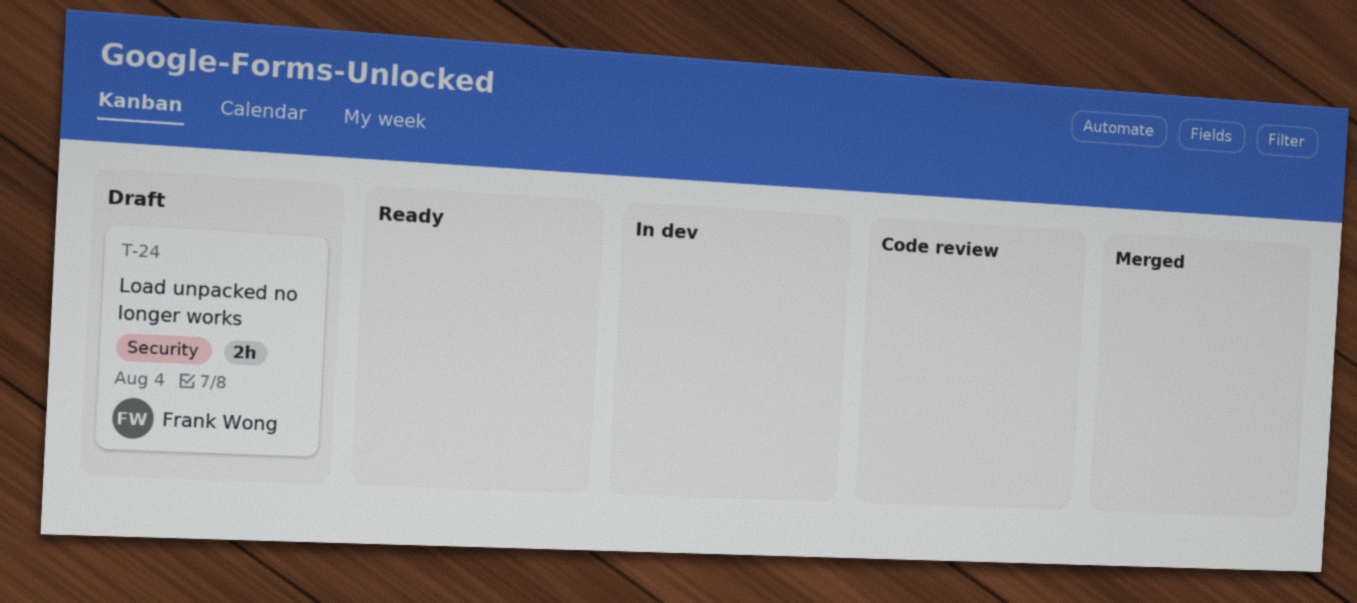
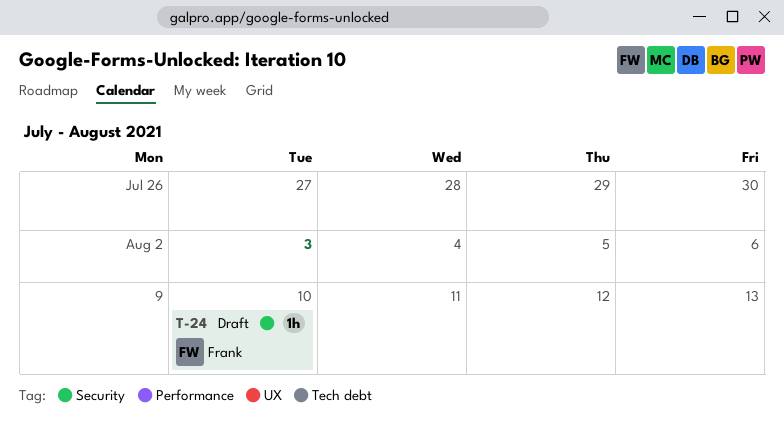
T-24, estimate: 2h -> 1h
T-24, due: Aug 4 -> Aug 10

